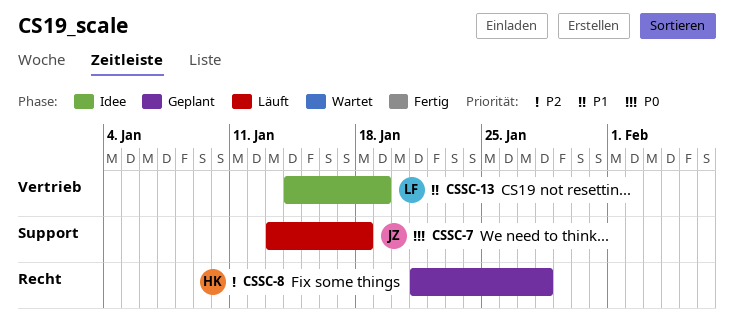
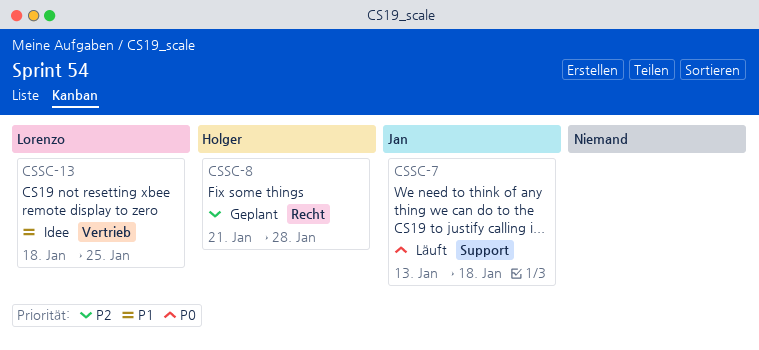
CSSC-13, start: Jan 14 -> Jan 18
CSSC-13, due: Jan 19 -> Jan 25

